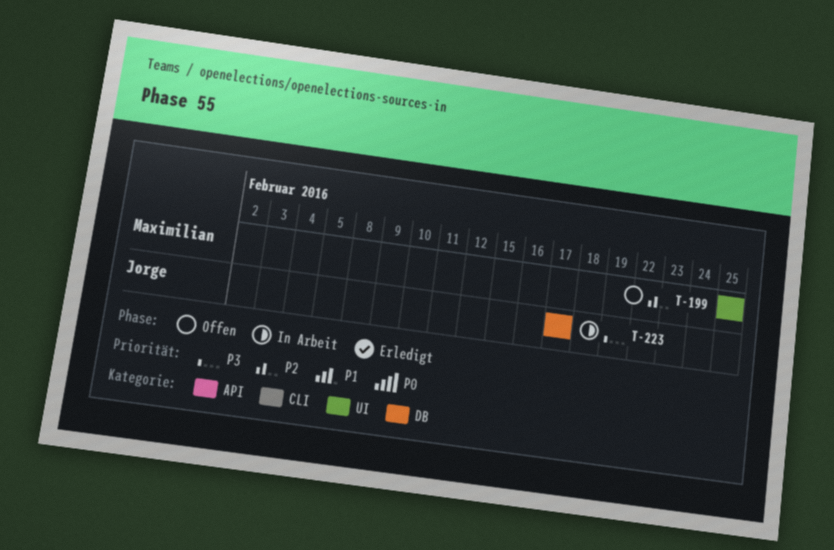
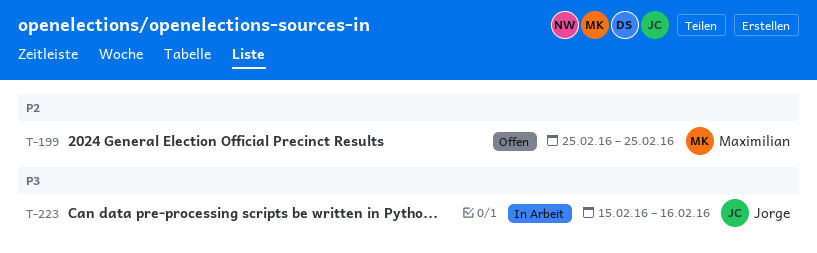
T-223, start: Feb 17 -> Feb 15
T-223, due: Feb 17 -> Feb 16

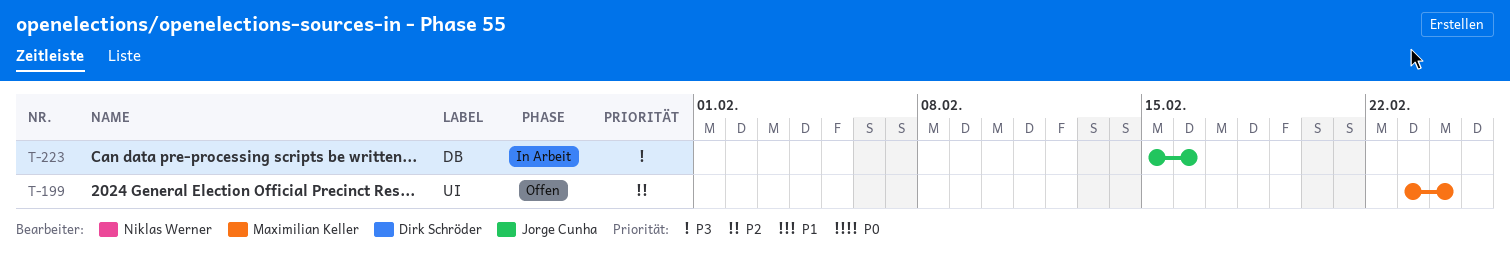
T-199, start: Feb 25 -> Feb 23
T-199, due: Feb 25 -> Feb 24

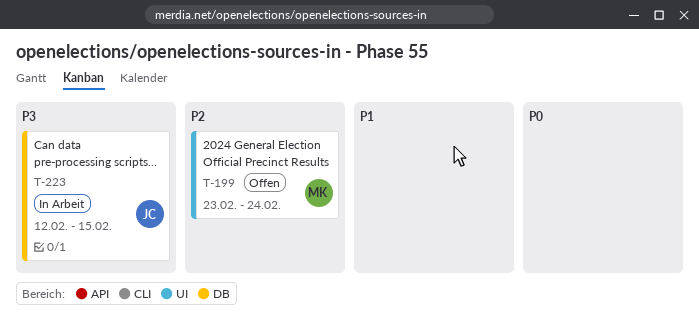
T-223, start: Feb 15 -> Feb 12
T-223, due: Feb 16 -> Feb 15

